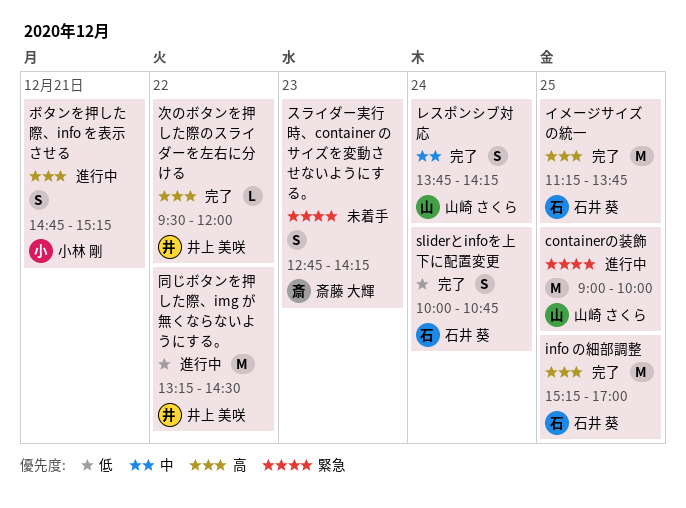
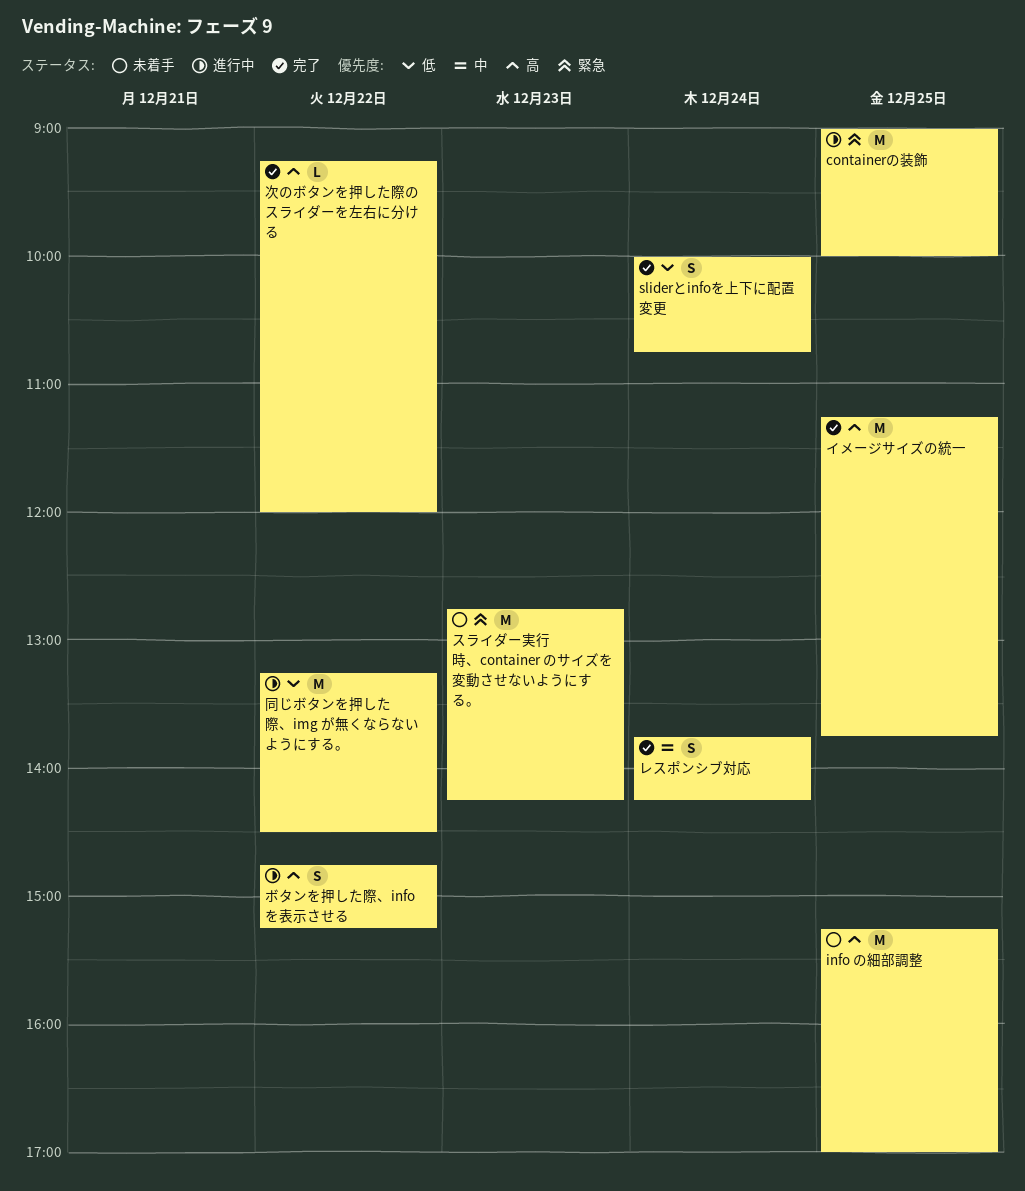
info の細部調整, status: 完了 -> 未着手
スライダー実行時、container のサイズを変動させないようにする。, estimate: S -> M
ボタンを押した際、info を表示させる, day: Dec 21 -> Dec 22
次のボタンを押した際のスライダーを左右に分ける, begins: 09:30 -> 09:15

